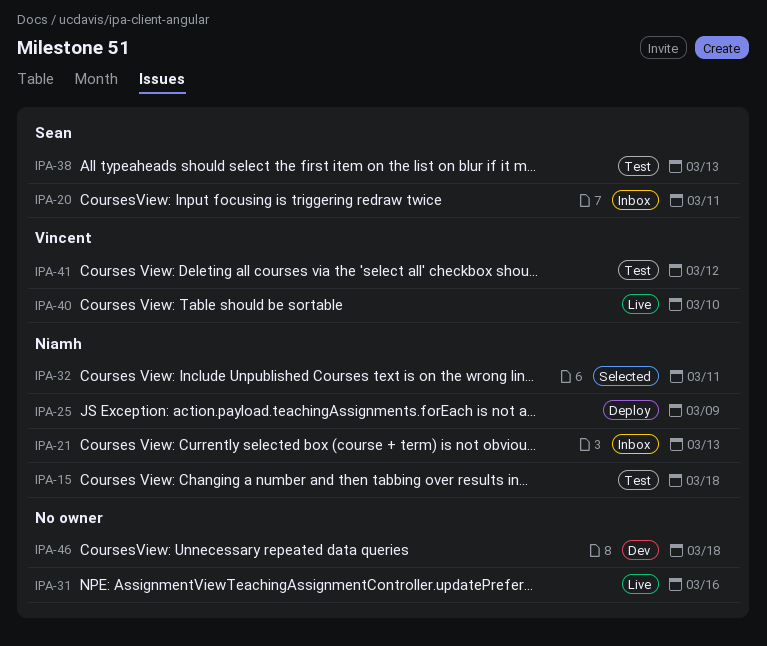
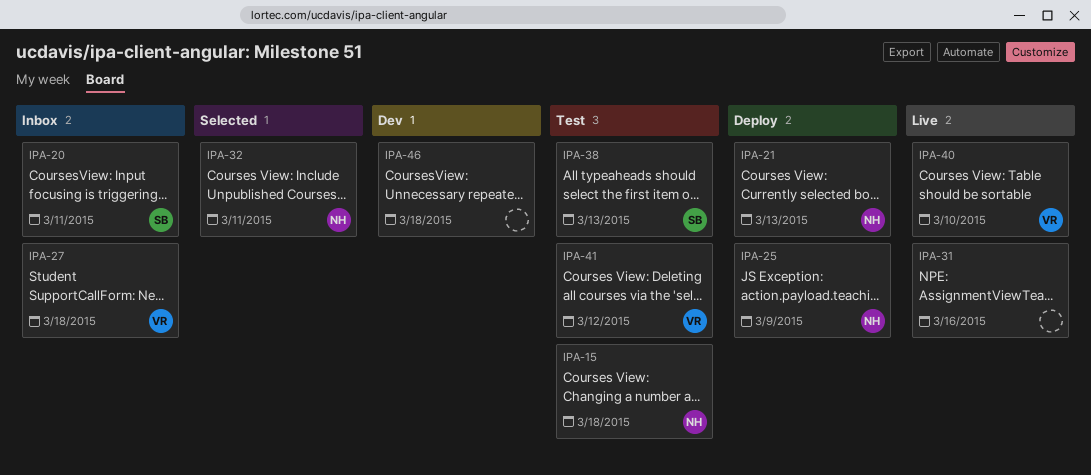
IPA-21, status: Inbox -> Deploy
IPA-27: none -> present

